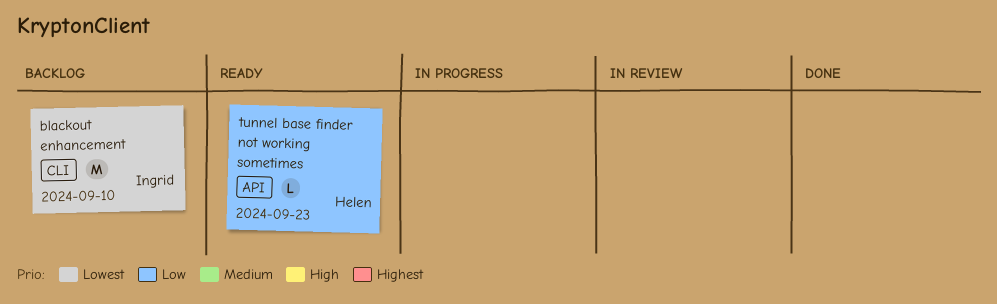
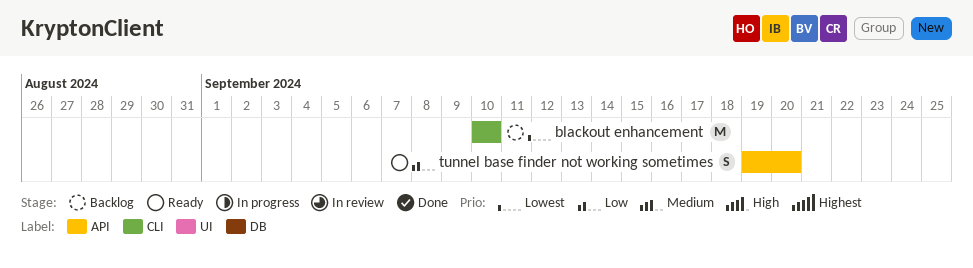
tunnel base finder not working sometimes, estimate: L -> S
tunnel base finder not working sometimes, due: Sep 23 -> Sep 20

